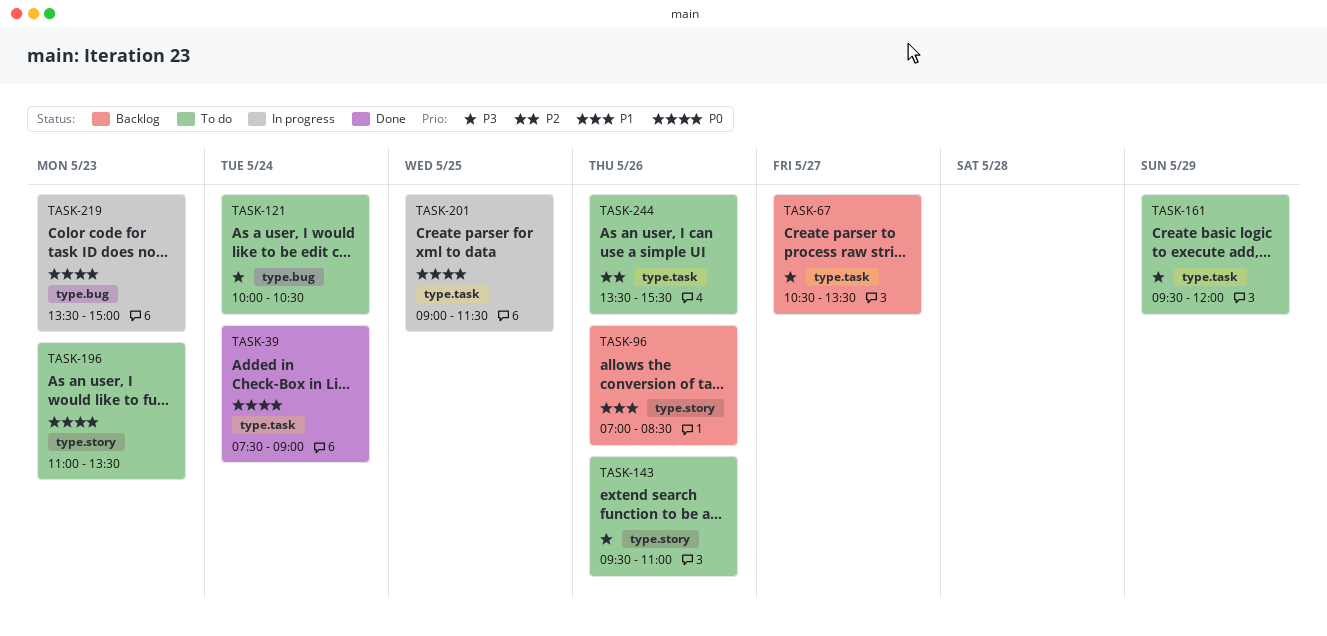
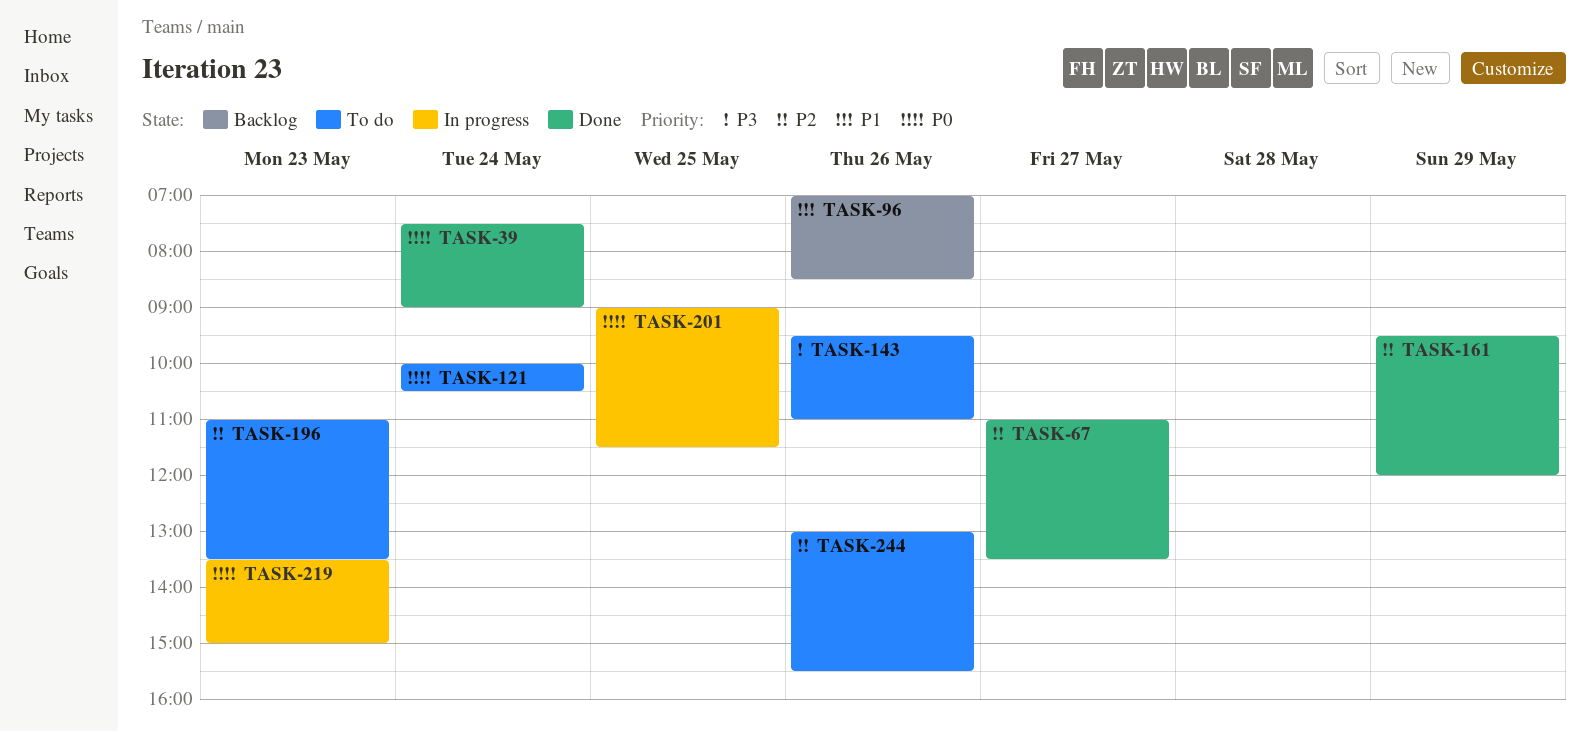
TASK-67, status: Backlog -> Done
TASK-67, priority: P3 -> P2
TASK-67, begins: 10:30 -> 11:00
TASK-121, priority: P3 -> P0
TASK-161, status: To do -> Done
TASK-161, priority: P3 -> P2
TASK-196, priority: P0 -> P2
TASK-244, begins: 13:30 -> 13:00

